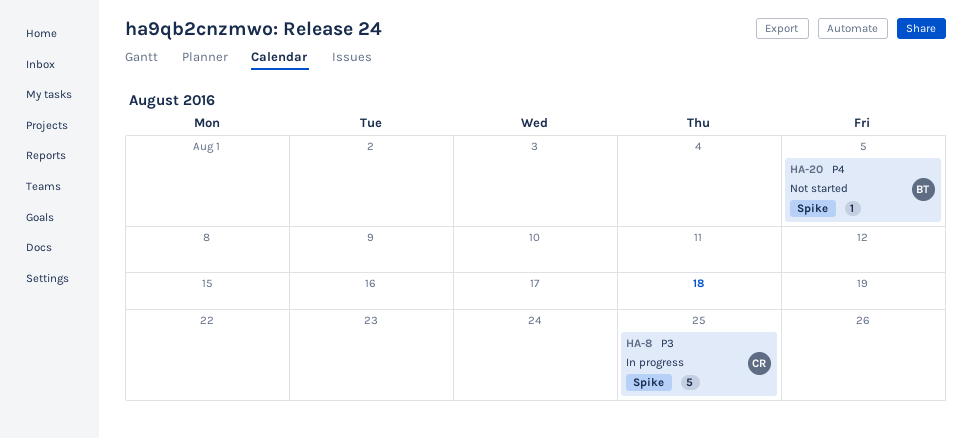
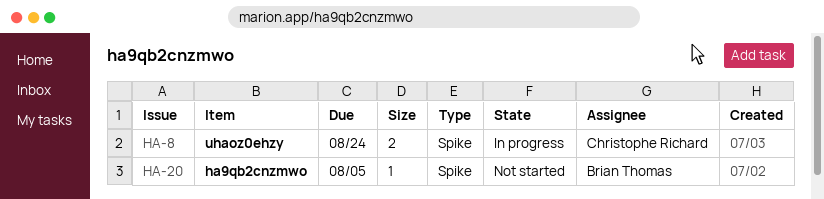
HA-8, estimate: 5 -> 2
HA-8, due: Aug 25 -> Aug 24

